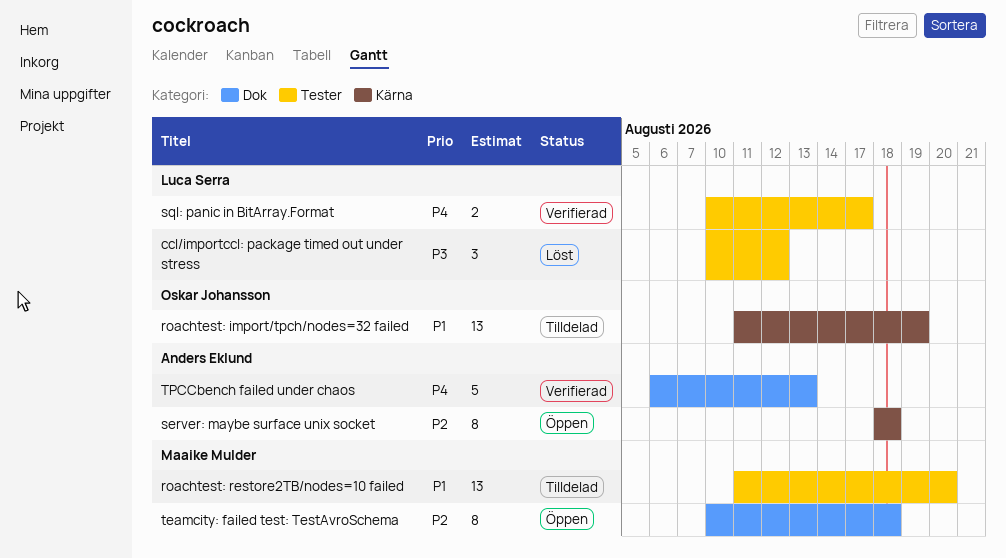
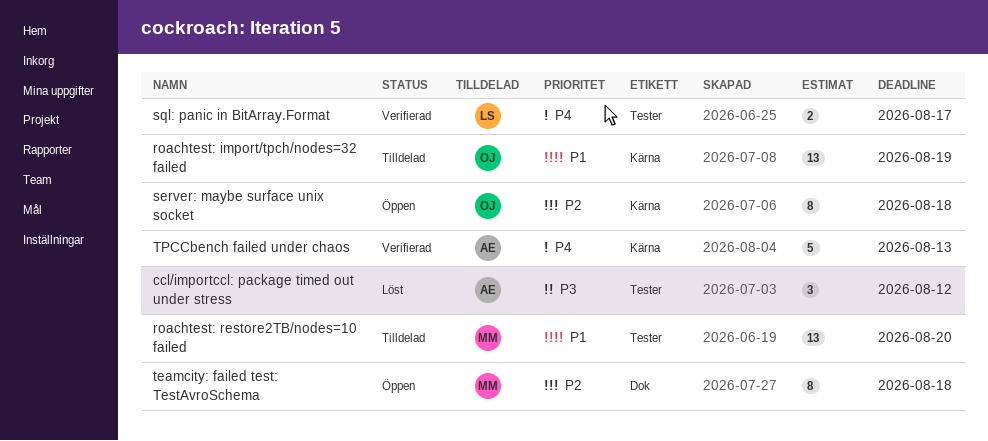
ccl/importccl: package timed out under stress, owner: Luca Serra -> Anders Eklund
server: maybe surface unix socket, owner: Anders Eklund -> Oskar Johansson
TPCCbench failed under chaos, label: Dok -> Kärna

